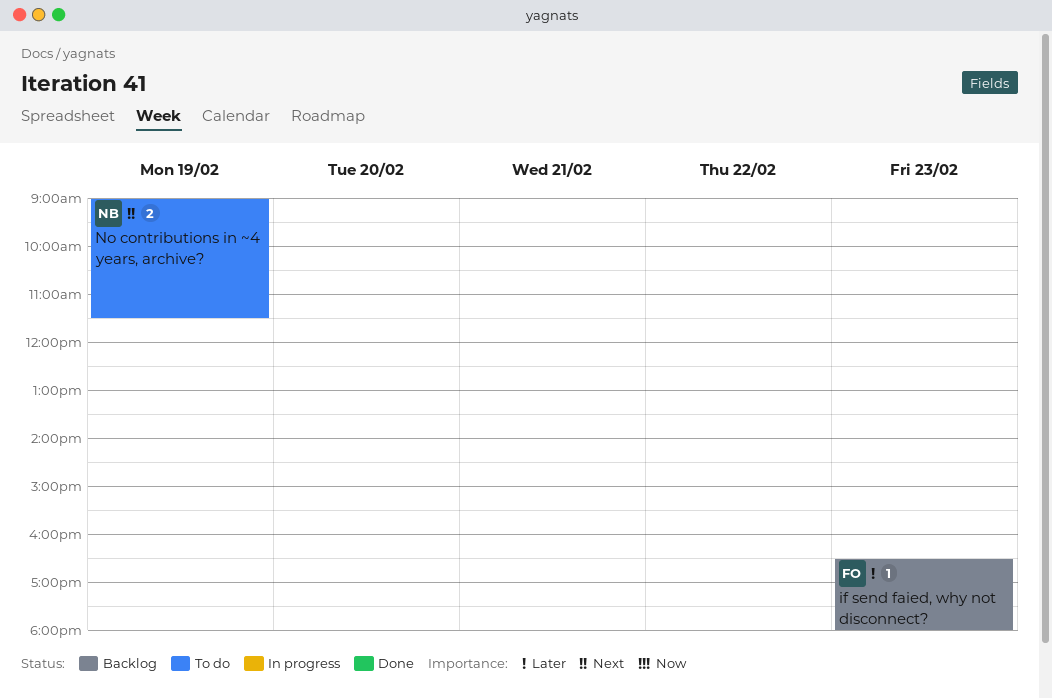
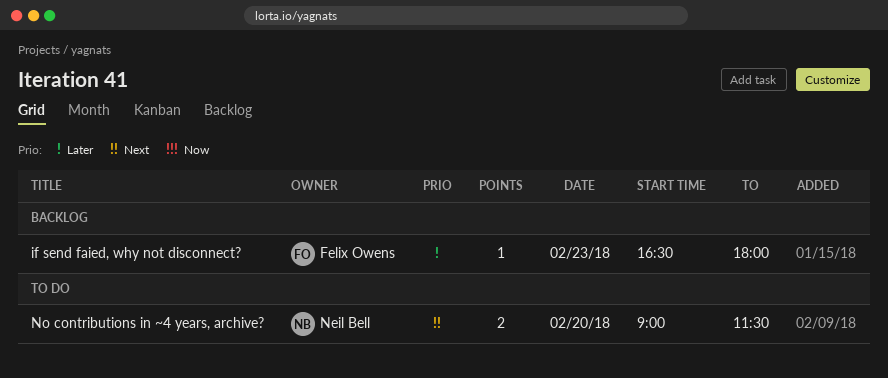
No contributions in ~4 years, archive?, day: Feb 19 -> Feb 20

